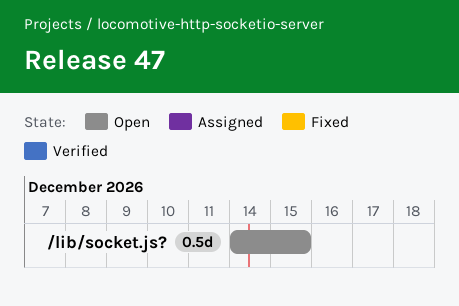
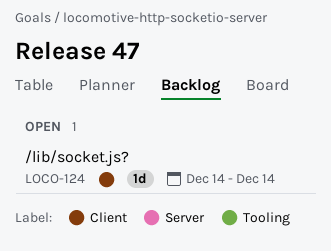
/lib/socket.js?, estimate: 0.5d -> 1d
/lib/socket.js?, due: Dec 15 -> Dec 14

